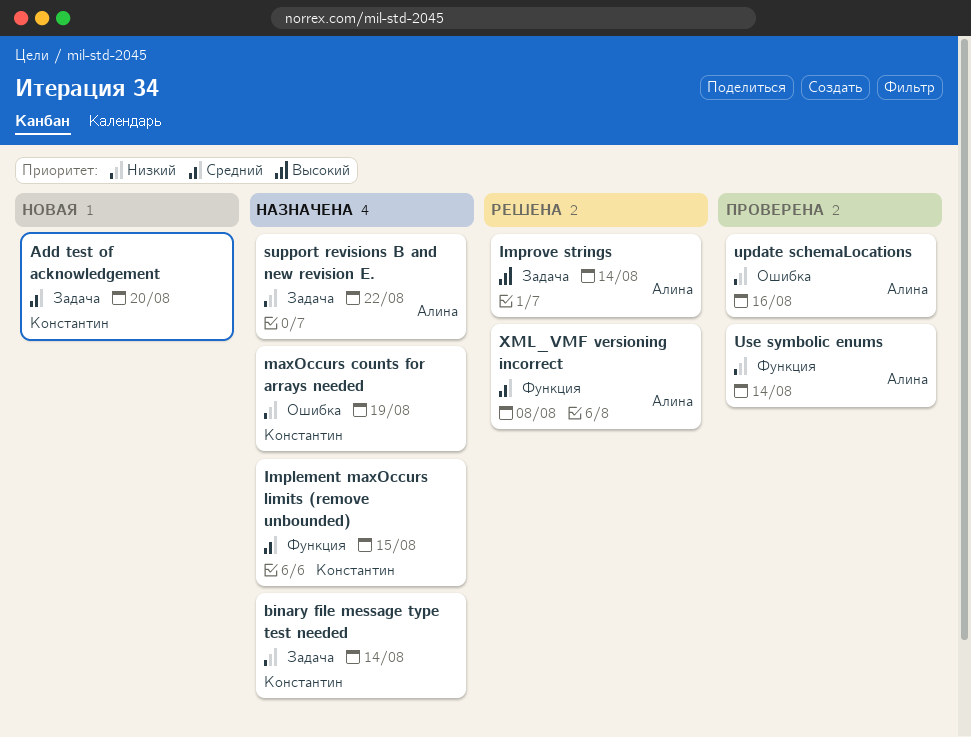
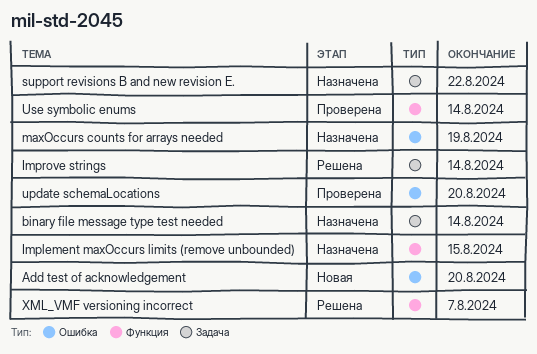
Add test of acknowledgement, label: Задача -> Ошибка
update schemaLocations, due: Aug 16 -> Aug 20
XML_VMF versioning incorrect, due: Aug 8 -> Aug 7

